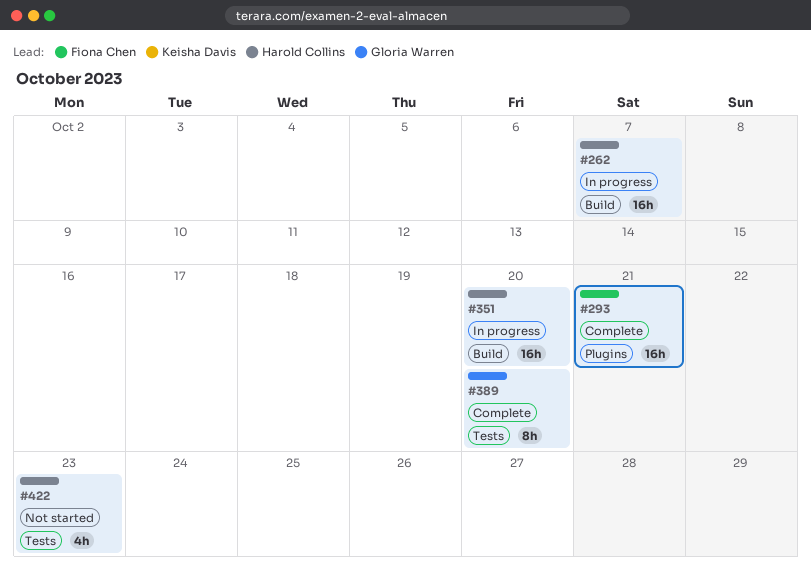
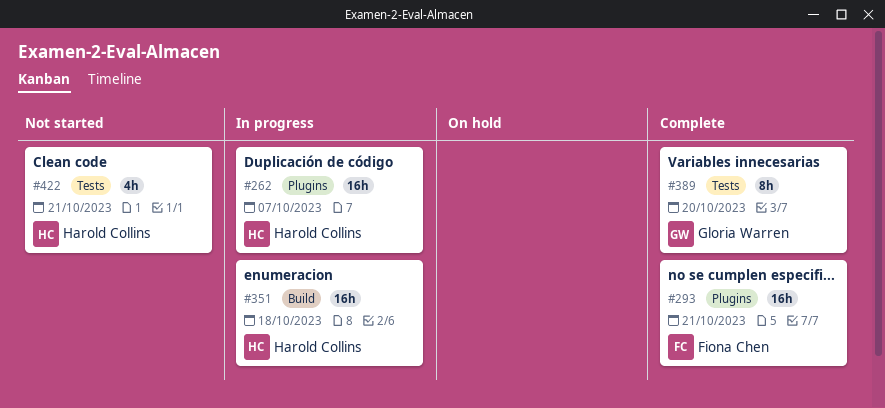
#262, label: Build -> Plugins
#351, due: Oct 20 -> Oct 18
#422, due: Oct 23 -> Oct 21

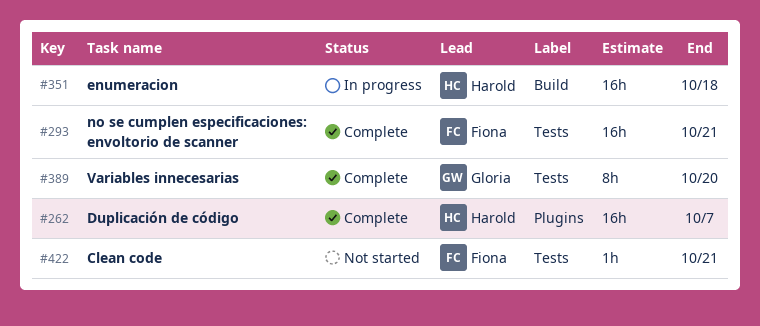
#262, status: In progress -> Complete
#293, label: Plugins -> Tests
#422, owner: Harold Collins -> Fiona Chen
#422, estimate: 4h -> 1h

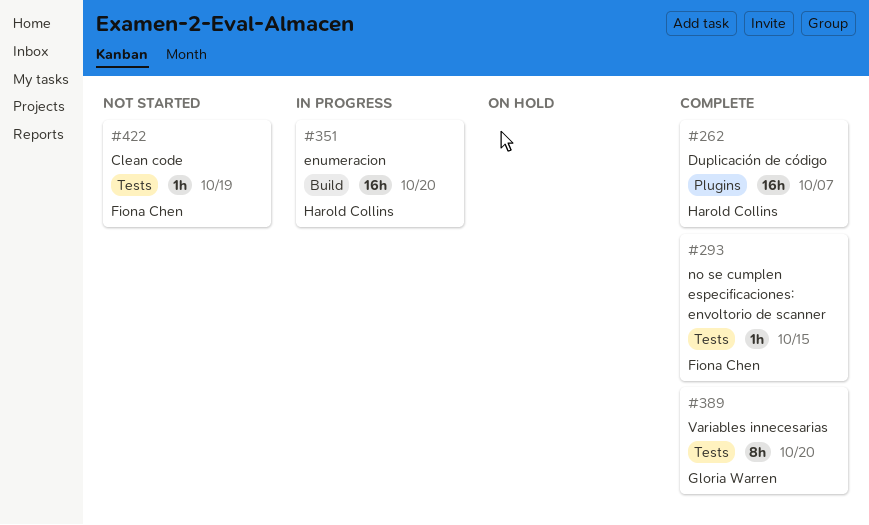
#293, estimate: 16h -> 1h
#293, due: Oct 21 -> Oct 15
#351, due: Oct 18 -> Oct 20
#422, due: Oct 21 -> Oct 19

